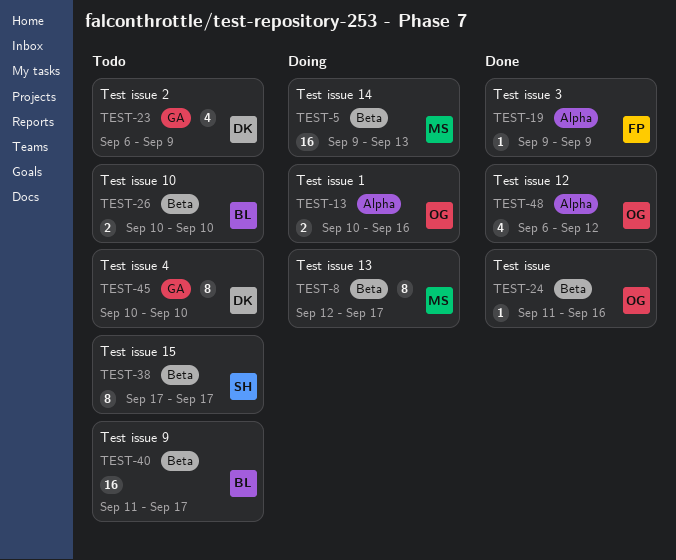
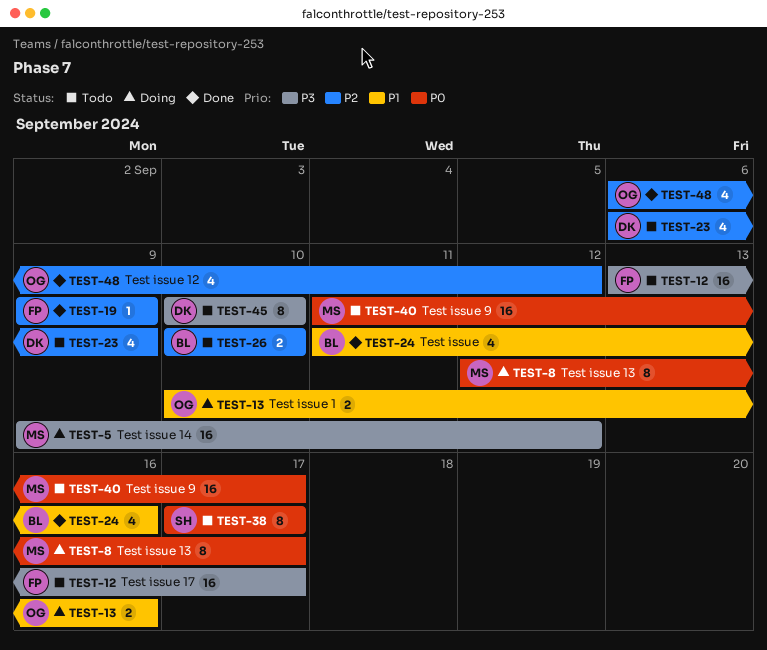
TEST-5, due: Sep 13 -> Sep 12
TEST-12: none -> present
TEST-24, owner: OG -> BL
TEST-24, estimate: 1 -> 4
TEST-40, owner: BL -> MS

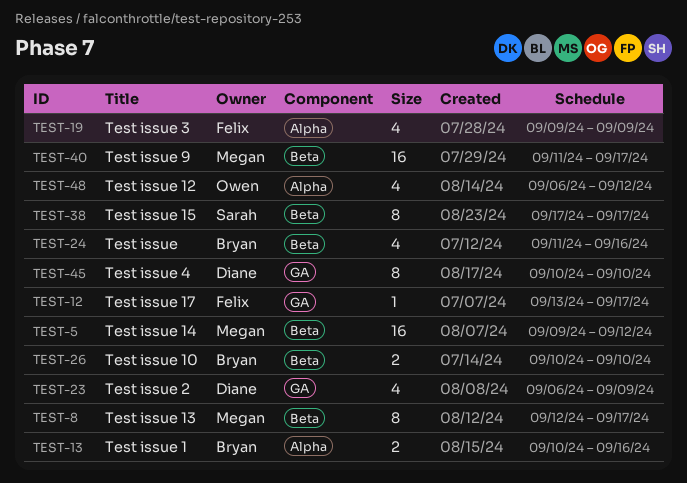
TEST-12, estimate: 16 -> 1
TEST-13, owner: Owen -> Bryan
TEST-19, estimate: 1 -> 4

